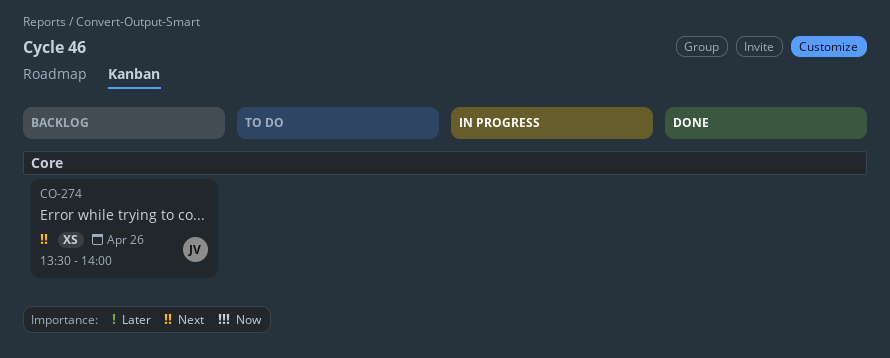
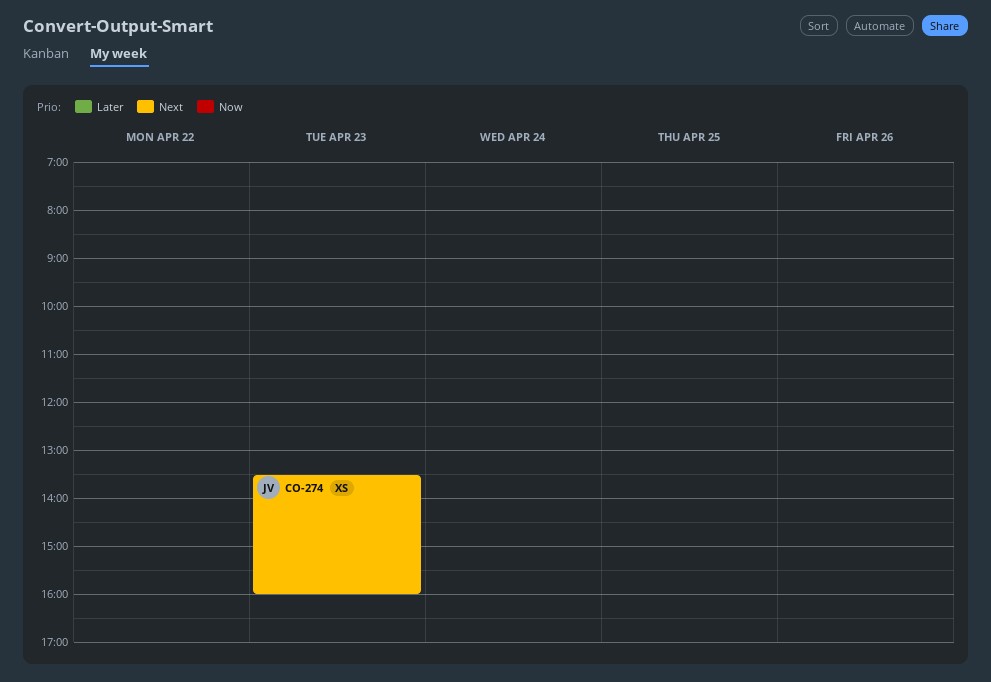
CO-274, day: Apr 26 -> Apr 23
CO-274, ends: 14:00 -> 16:00

